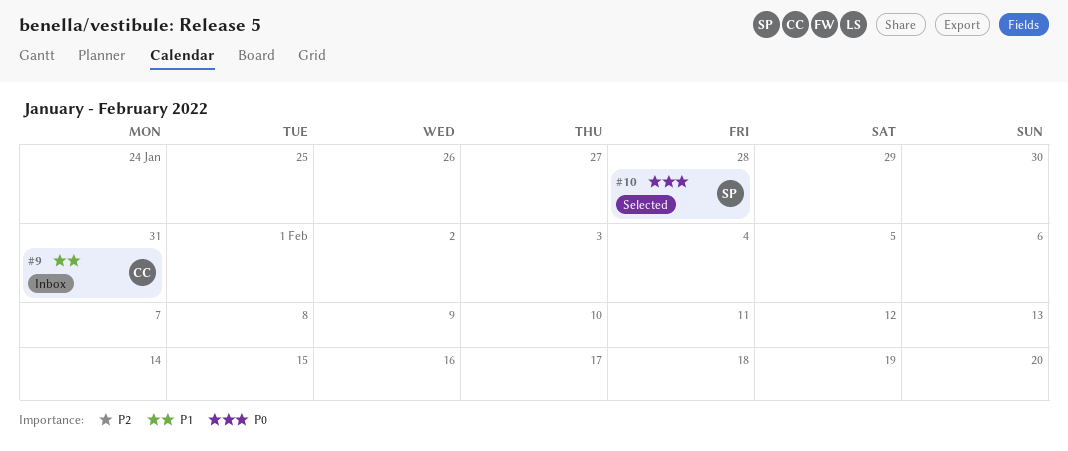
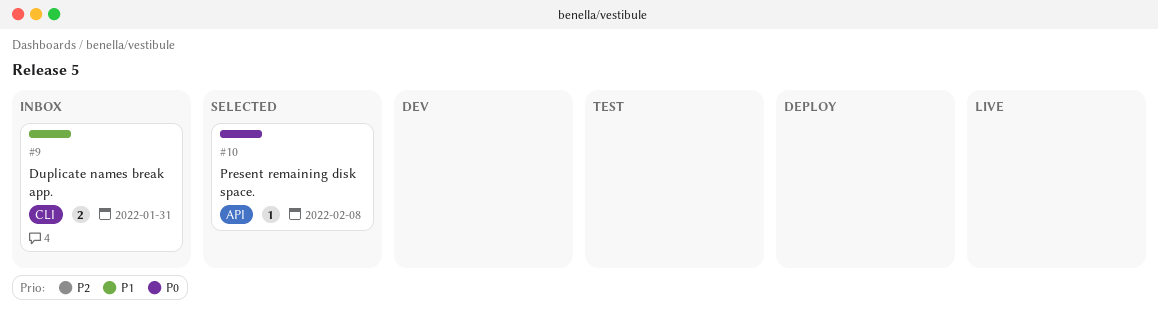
#10, due: Jan 28 -> Feb 8

